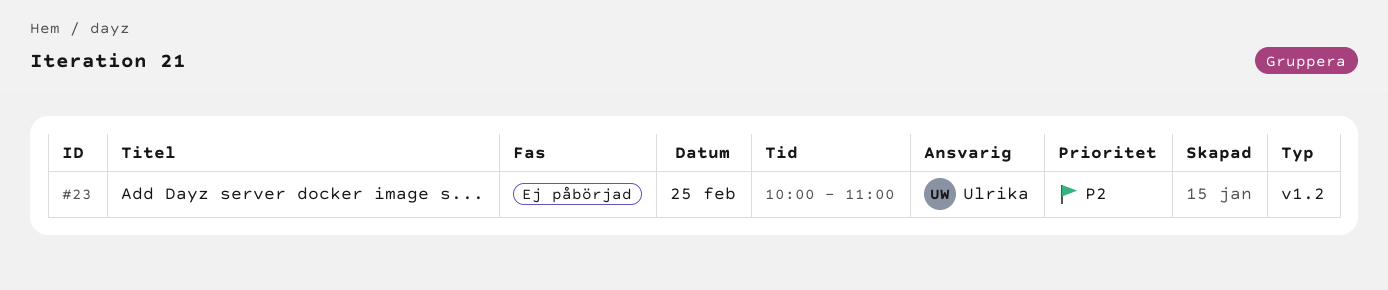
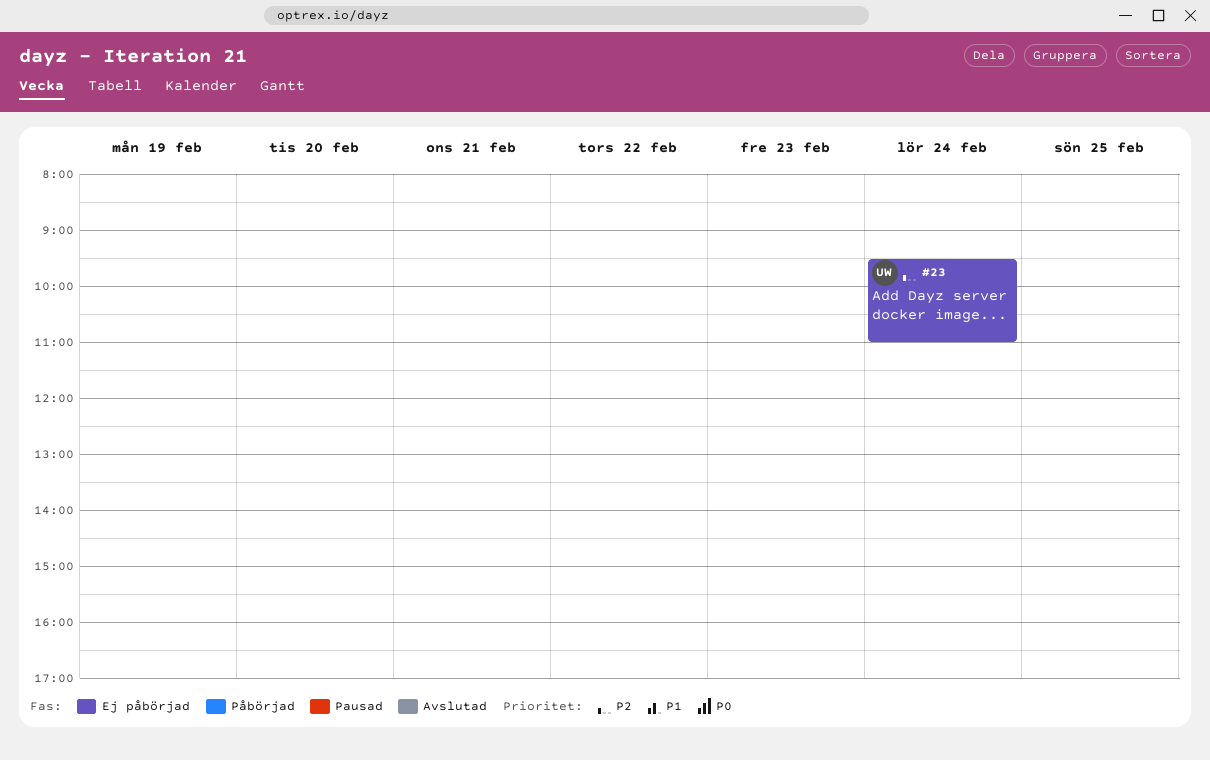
#23, day: Feb 25 -> Feb 24
#23, begins: 10:00 -> 09:30

